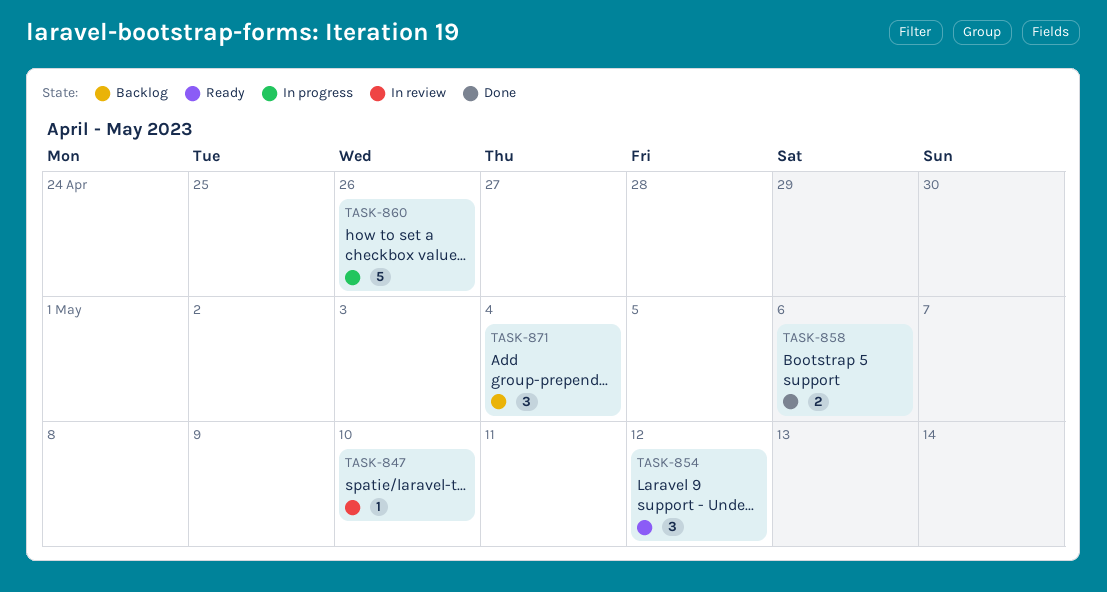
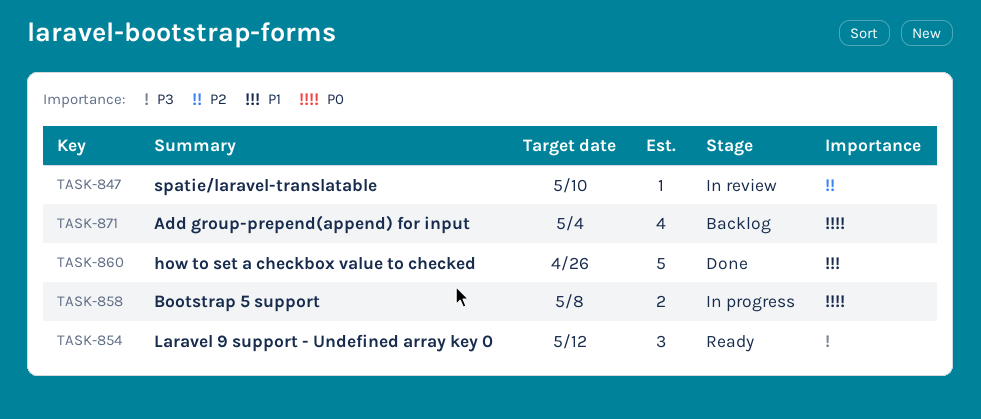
TASK-858, status: Done -> In progress
TASK-858, due: May 6 -> May 8
TASK-860, status: In progress -> Done
TASK-871, estimate: 3 -> 4

